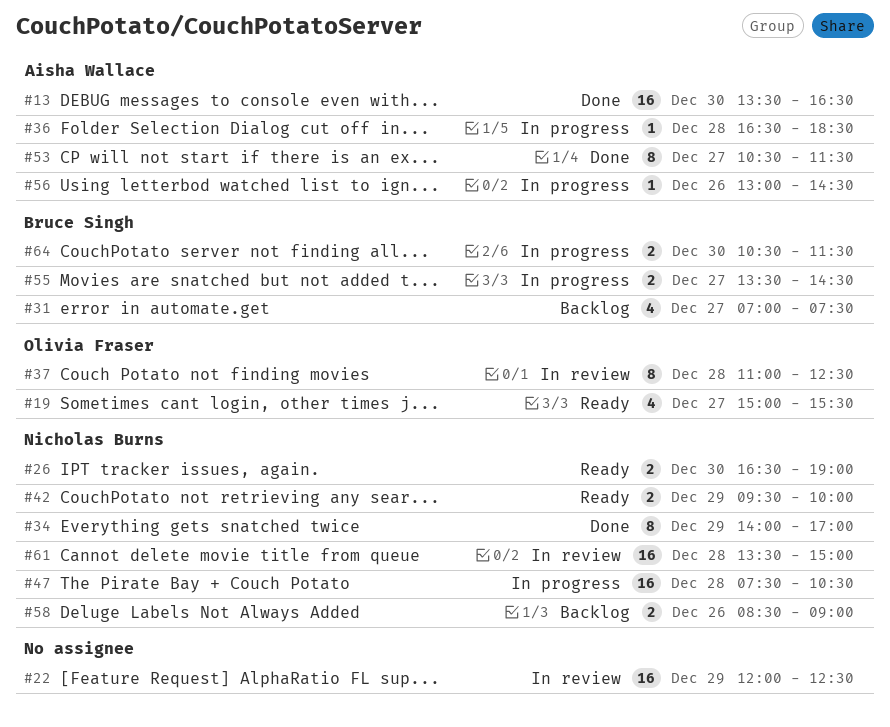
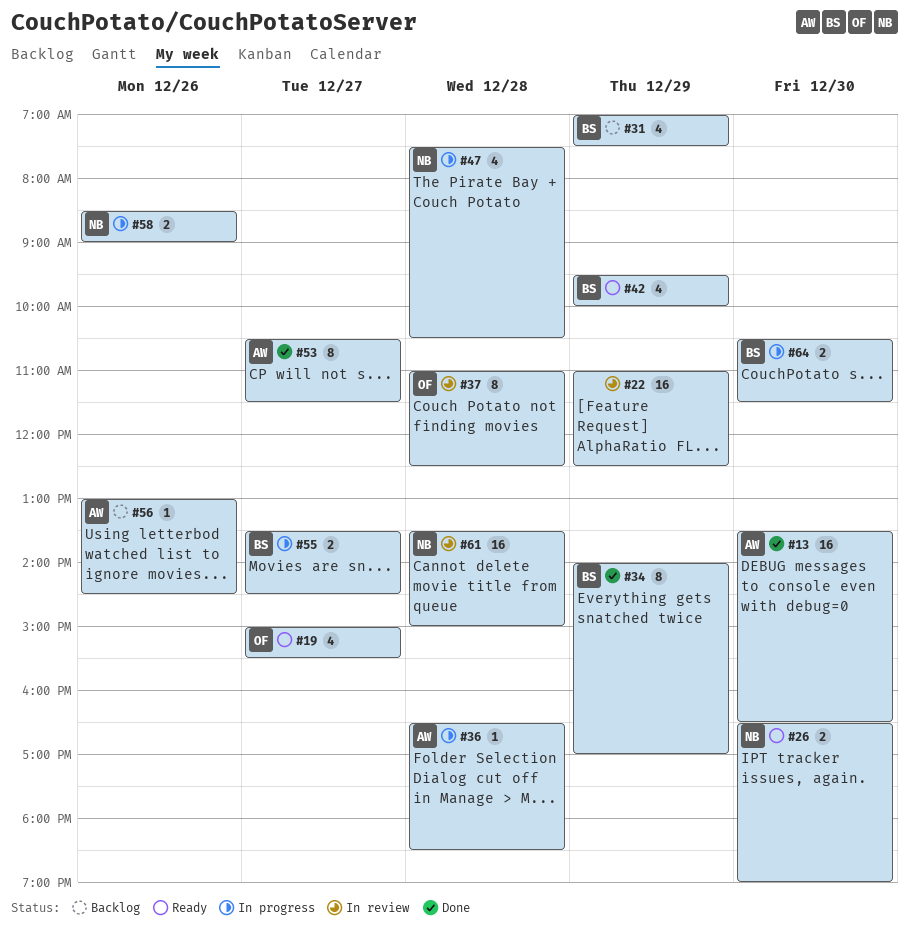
#22, begins: 12:00 -> 11:00
#31, day: Dec 27 -> Dec 29
#34, owner: Nicholas Burns -> Bruce Singh
#42, owner: Nicholas Burns -> Bruce Singh
#42, estimate: 2 -> 4
#47, estimate: 16 -> 4
#56, status: In progress -> Backlog
#58, status: Backlog -> In progress

